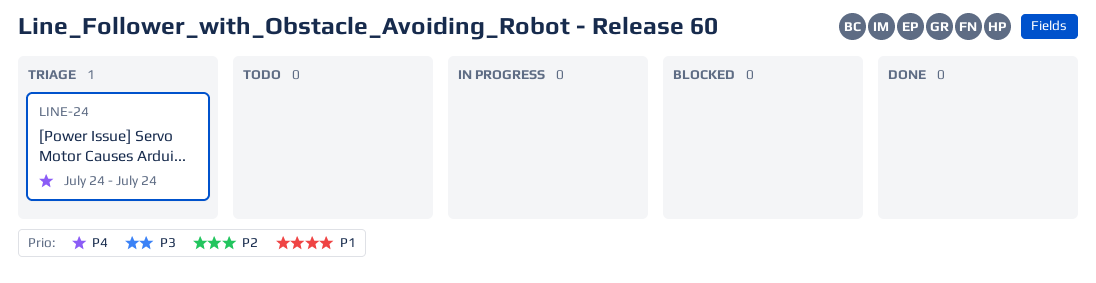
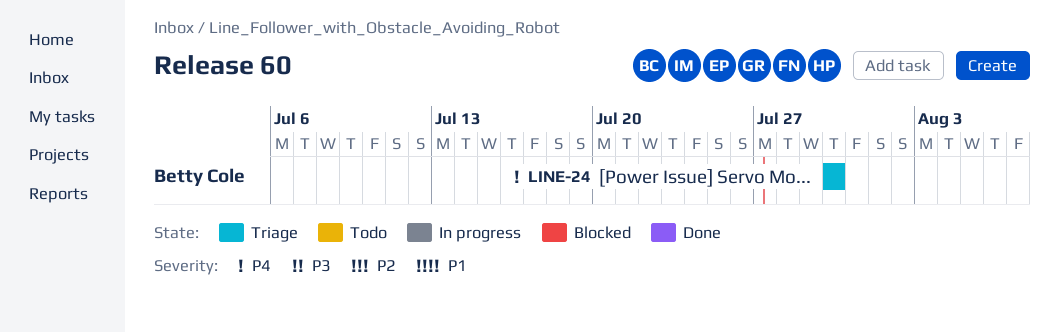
LINE-24, start: Jul 24 -> Jul 30
LINE-24, due: Jul 24 -> Jul 30

